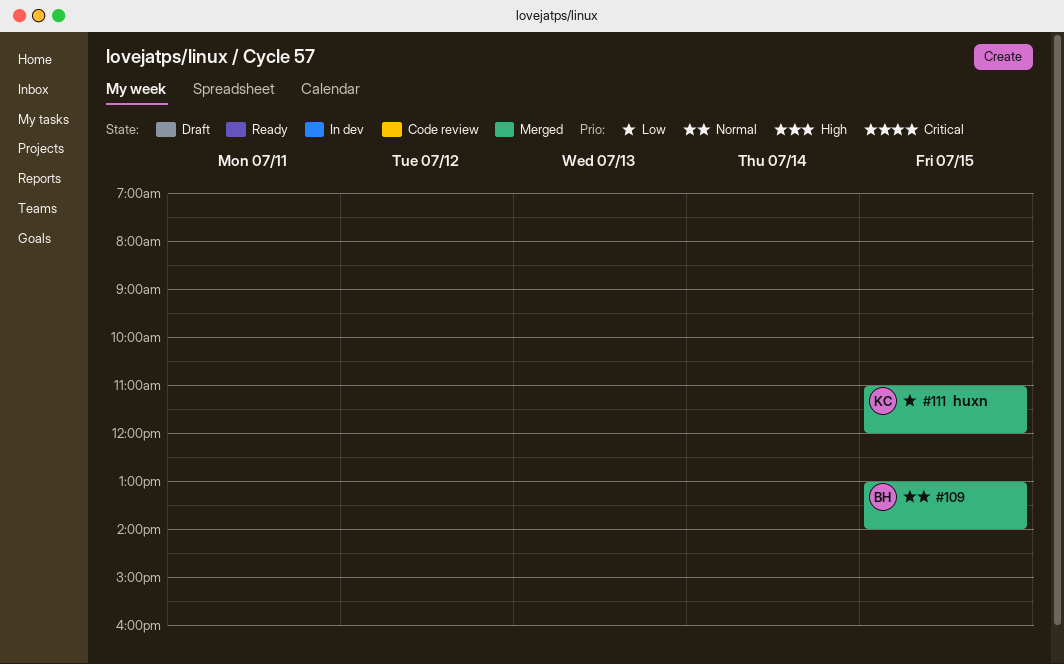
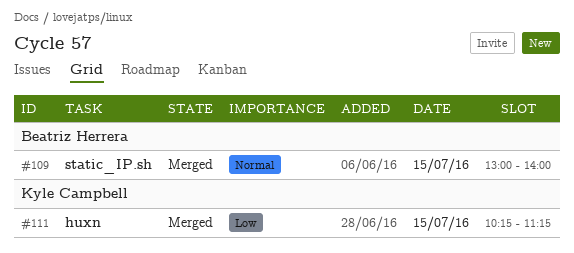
#111, begins: 11:00 -> 10:15
#111, ends: 12:00 -> 11:15

